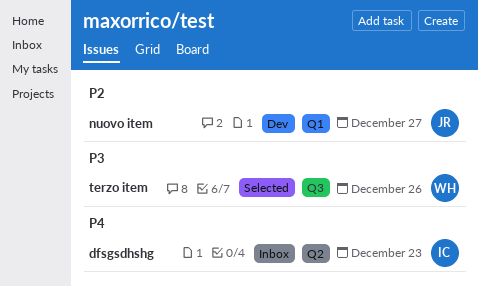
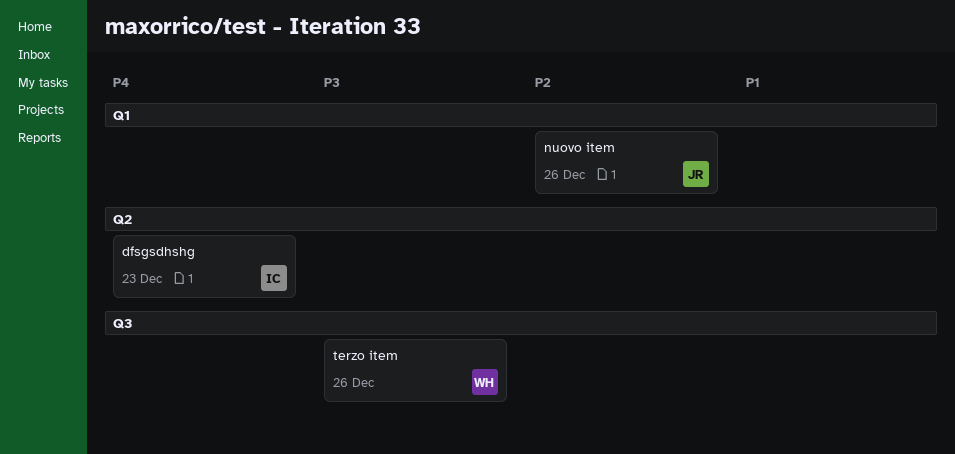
nuovo item, due: Dec 27 -> Dec 26

